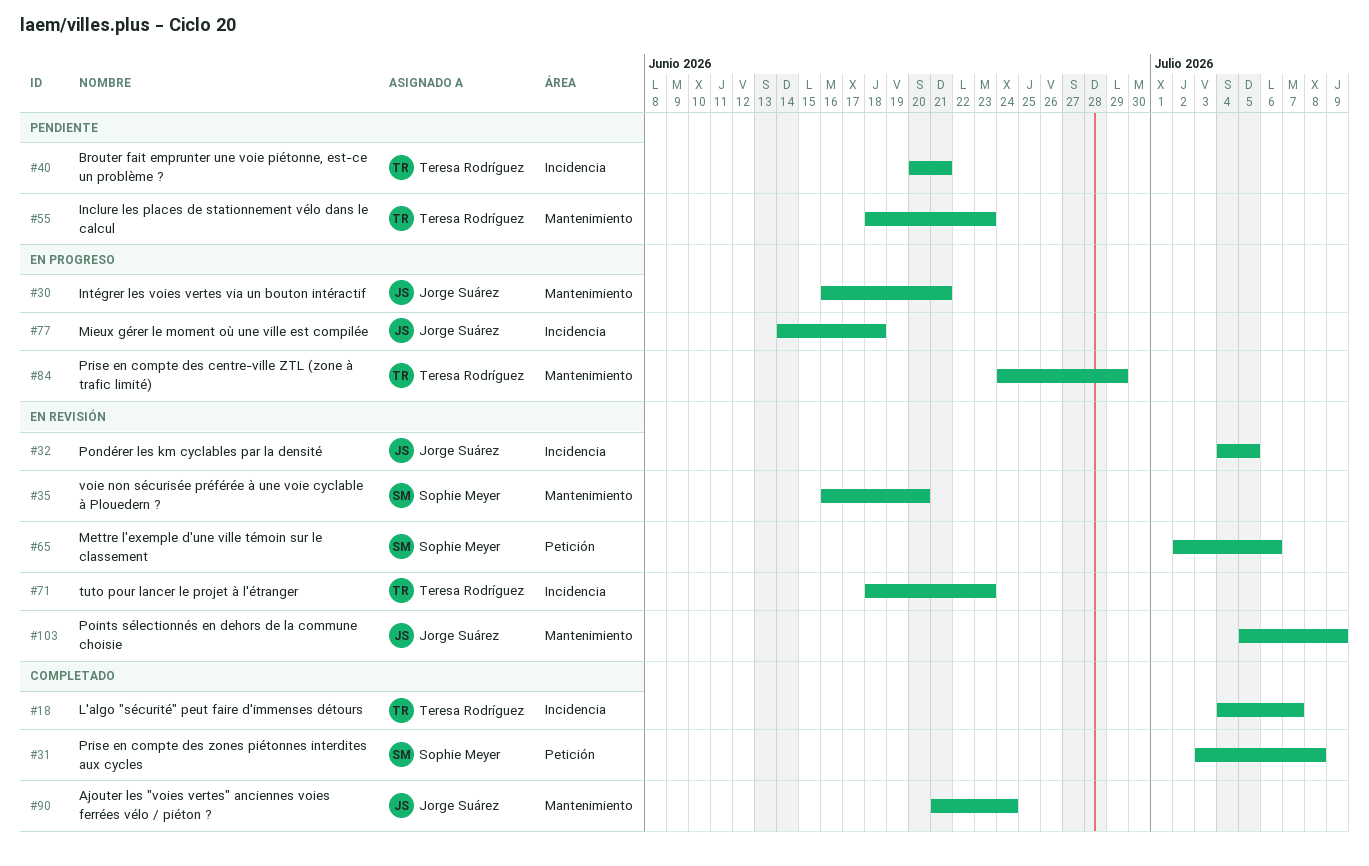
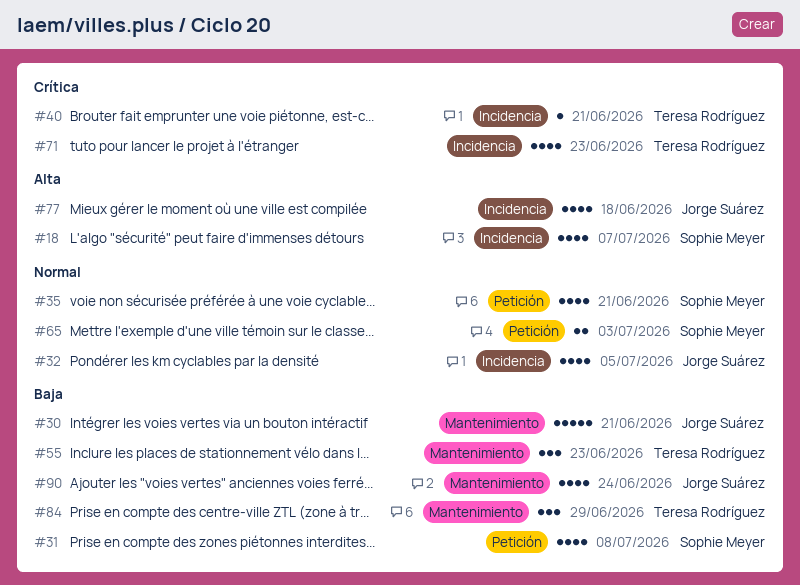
#18, owner: Teresa Rodríguez -> Sophie Meyer
#35, label: Mantenimiento -> Petición
#35, due: Jun 20 -> Jun 21
#65, due: Jul 6 -> Jul 3
#103: present -> none

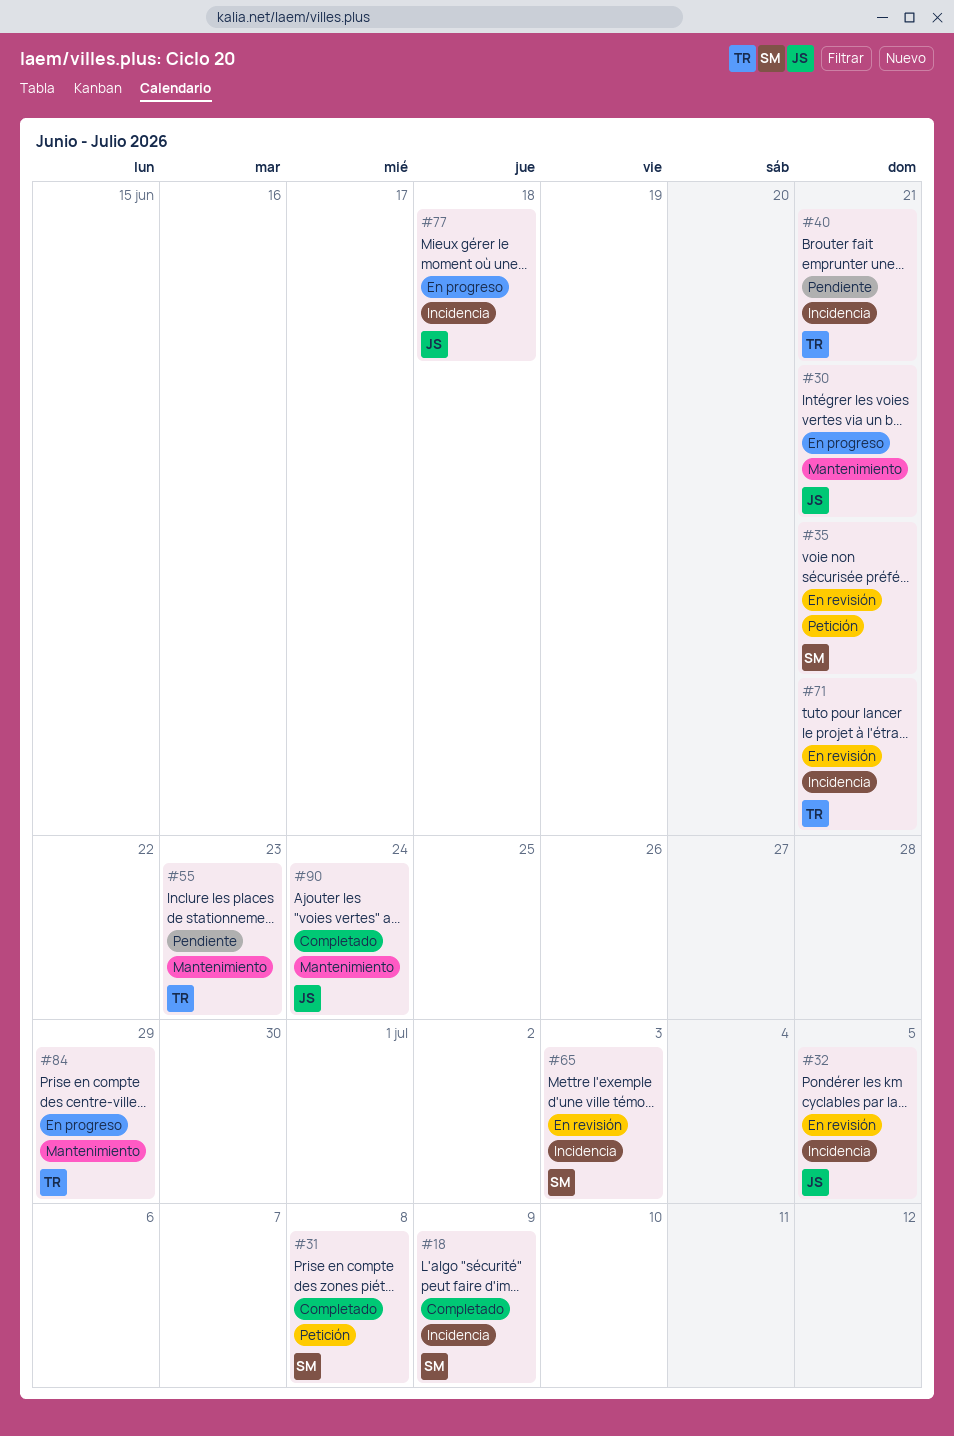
#18, due: Jul 7 -> Jul 9
#65, label: Petición -> Incidencia
#71, due: Jun 23 -> Jun 21

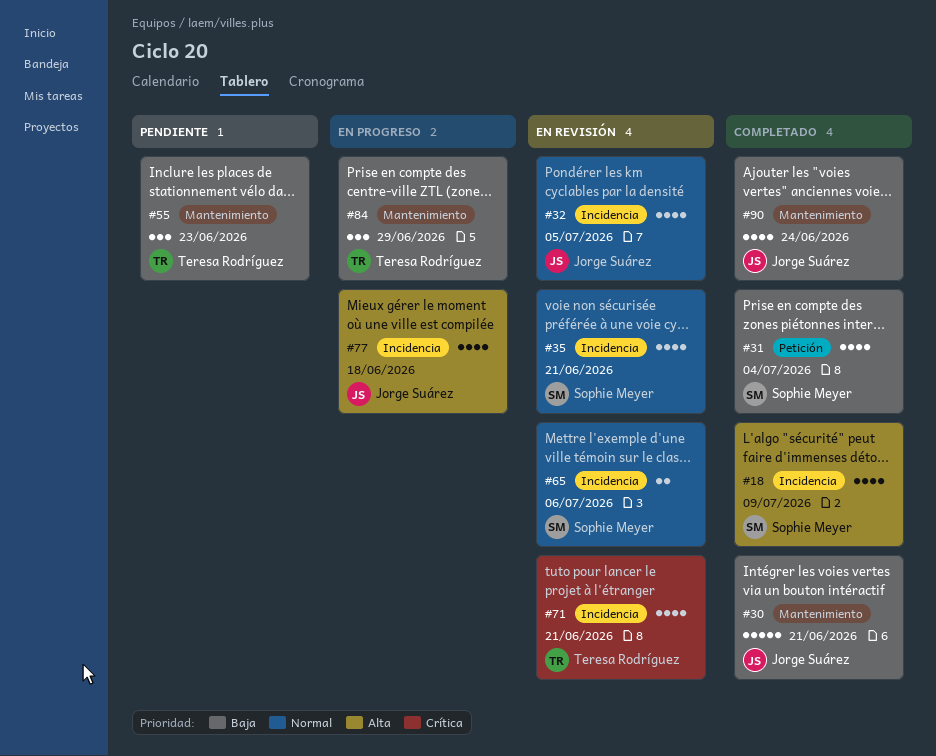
#30, status: En progreso -> Completado
#31, due: Jul 8 -> Jul 4
#35, label: Petición -> Incidencia
#40: present -> none
#65, due: Jul 3 -> Jul 6

